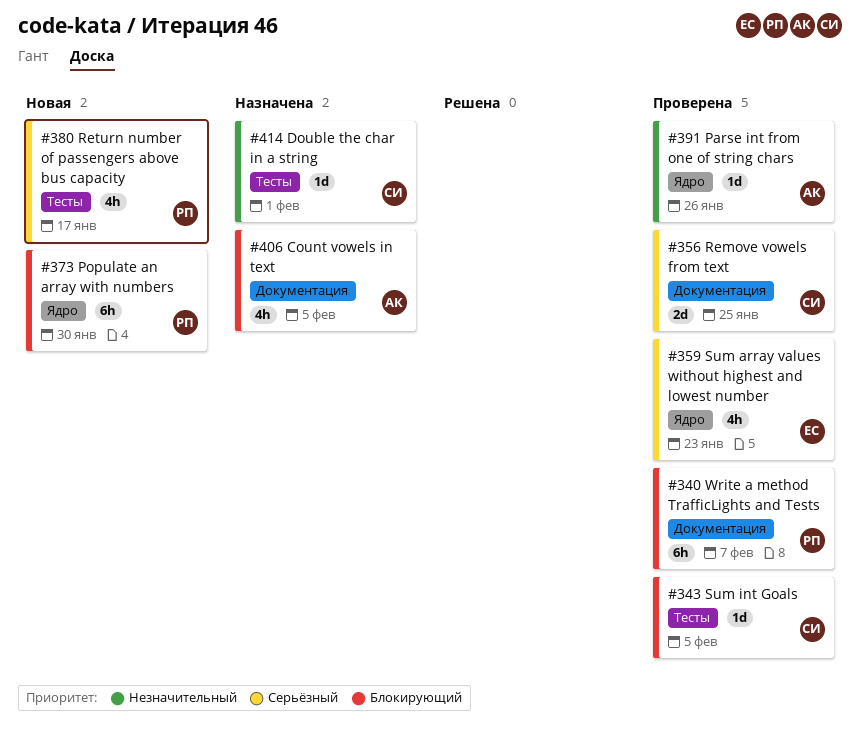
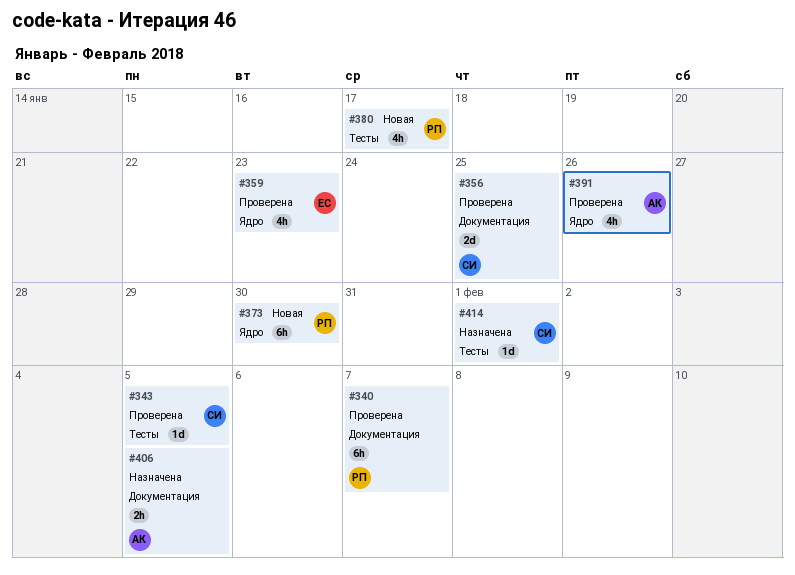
#391, estimate: 1d -> 4h
#406, estimate: 4h -> 2h

